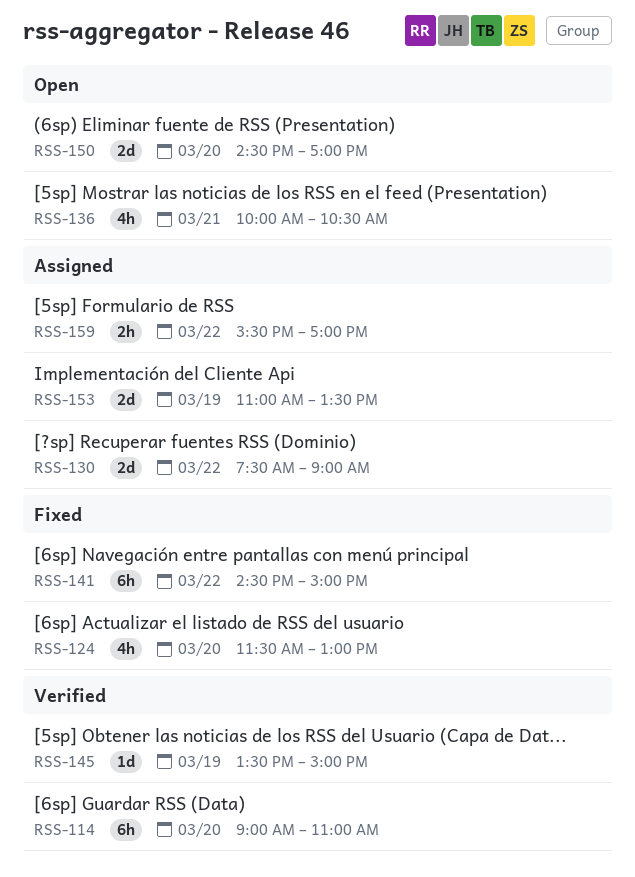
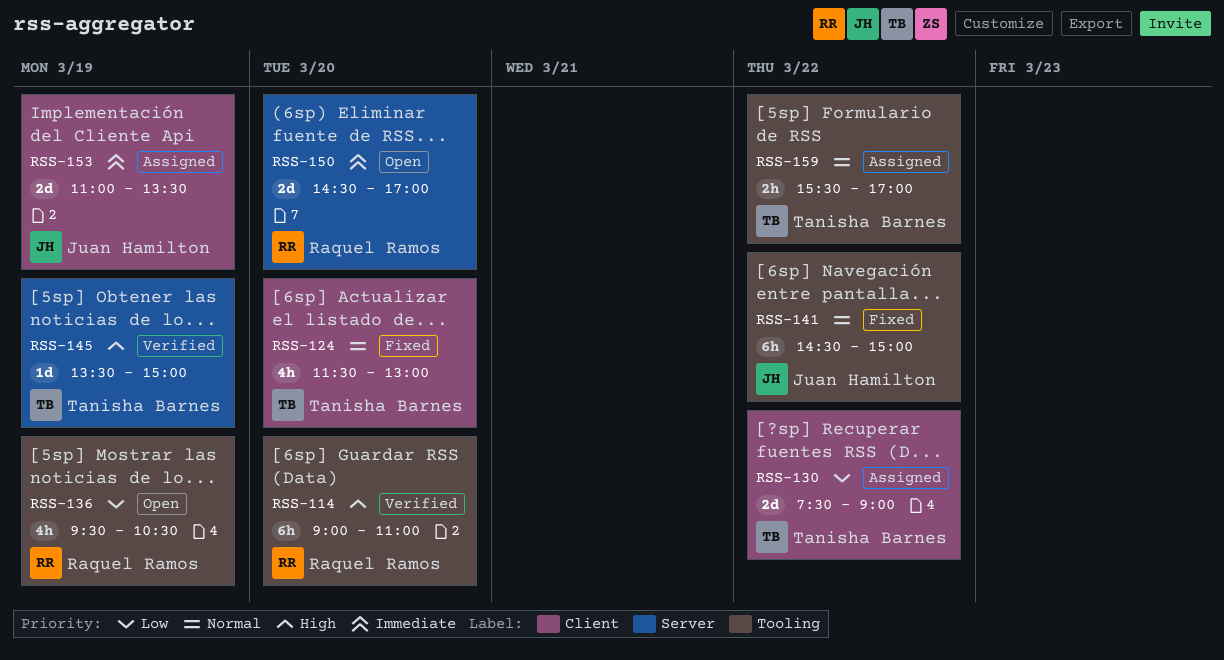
RSS-136, day: Mar 21 -> Mar 19
RSS-136, begins: 10:00 -> 09:30

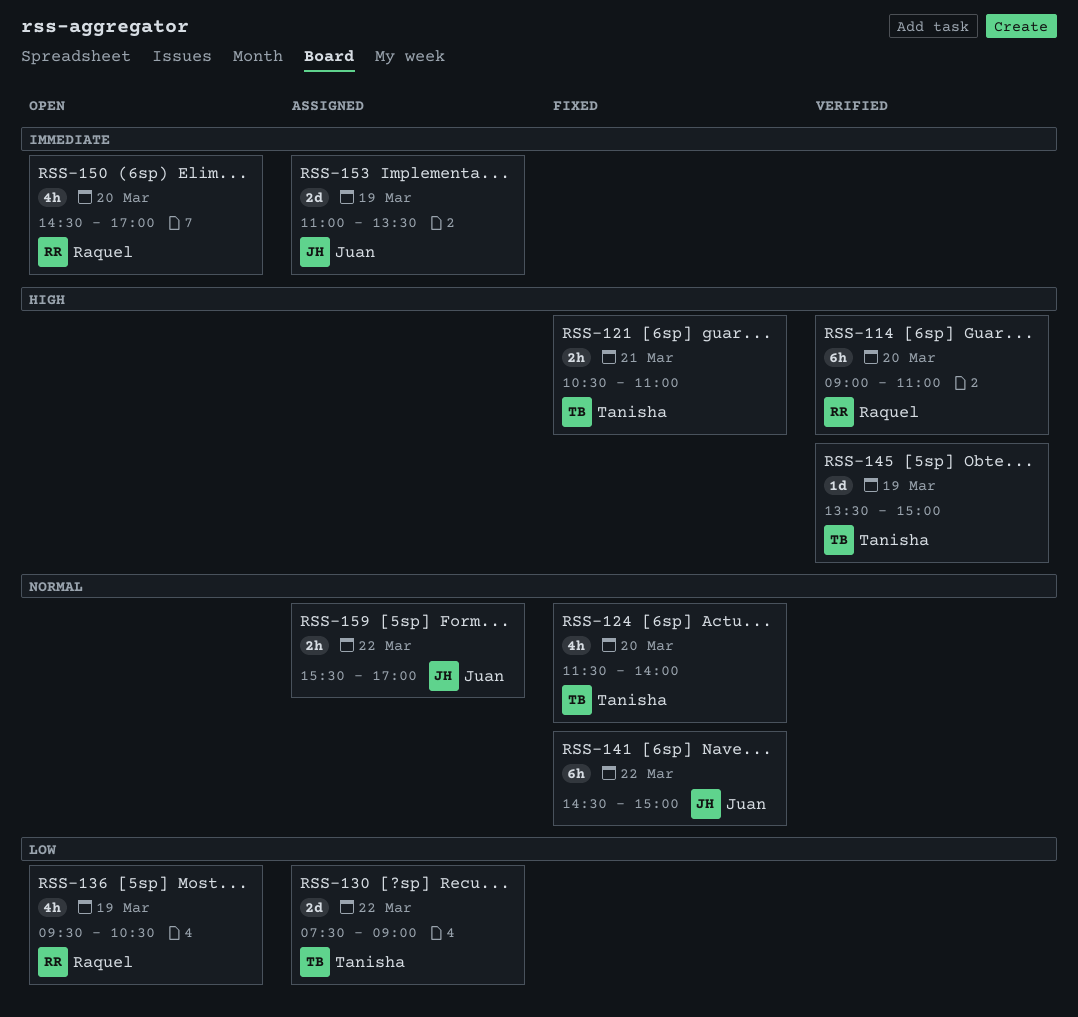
RSS-121: none -> present
RSS-124, ends: 13:00 -> 14:00
RSS-150, estimate: 2d -> 4h
RSS-159, owner: Tanisha Barnes -> Juan Hamilton

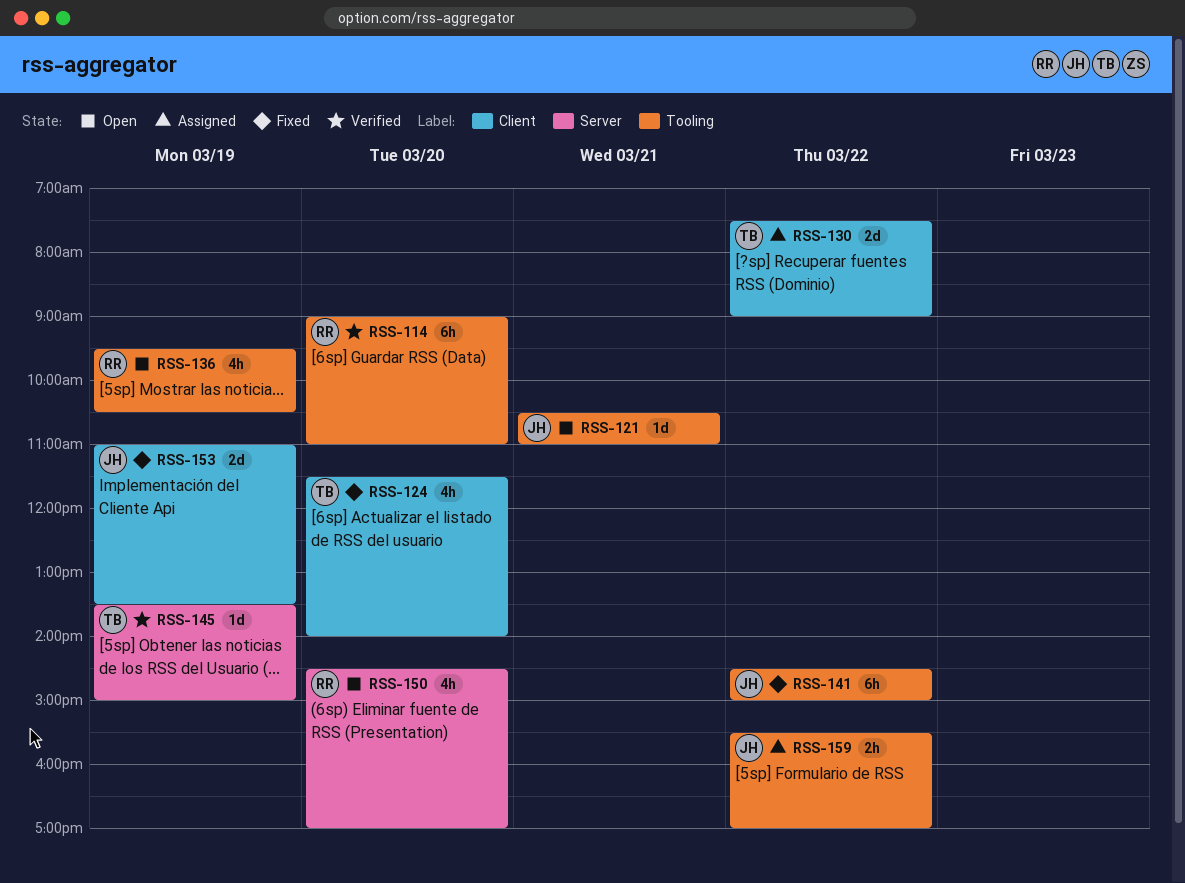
RSS-121, status: Fixed -> Open
RSS-121, owner: Tanisha -> Juan
RSS-121, estimate: 2h -> 1d
RSS-153, status: Assigned -> Fixed

